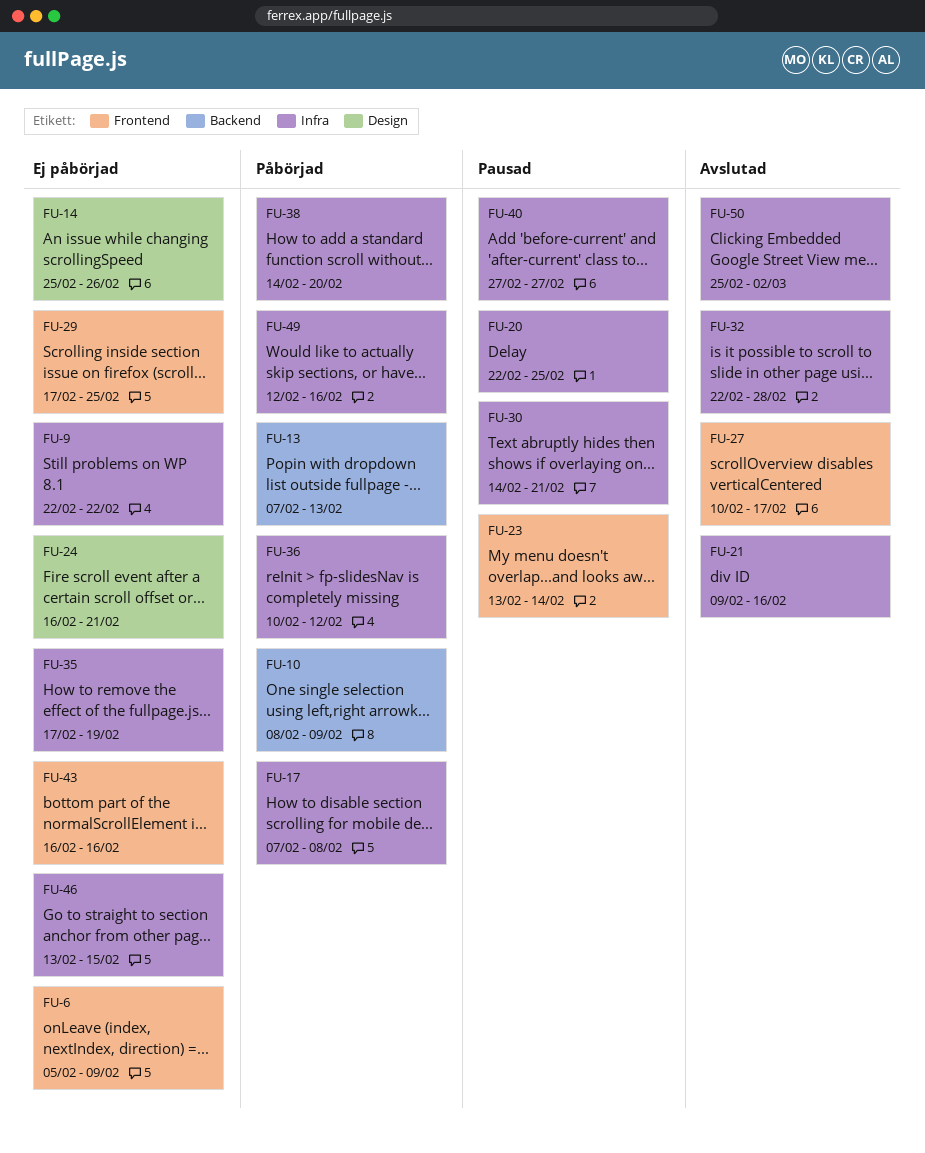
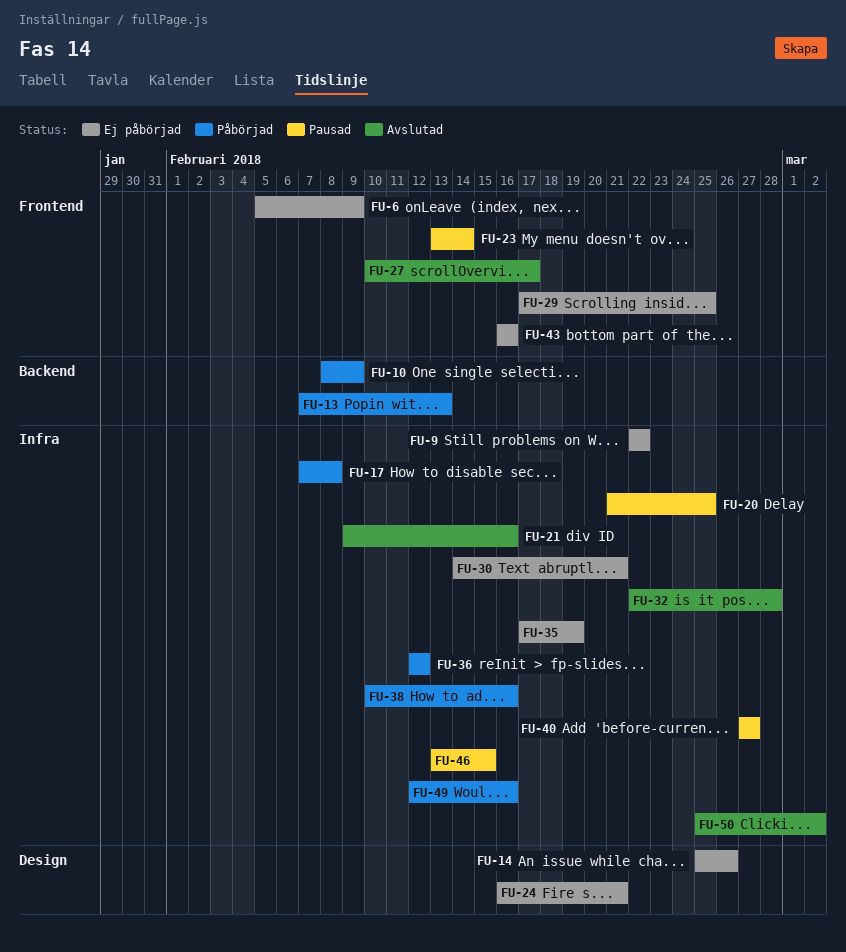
FU-20, start: Feb 22 -> Feb 21
FU-30, status: Pausad -> Ej påbörjad
FU-36, start: Feb 10 -> Feb 12
FU-38, start: Feb 14 -> Feb 10
FU-38, due: Feb 20 -> Feb 16
FU-46, status: Ej påbörjad -> Pausad

